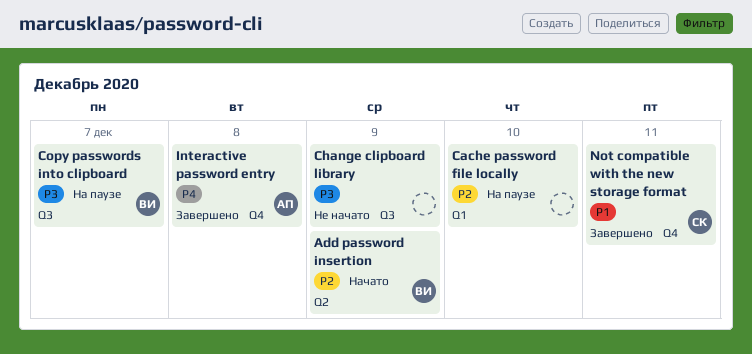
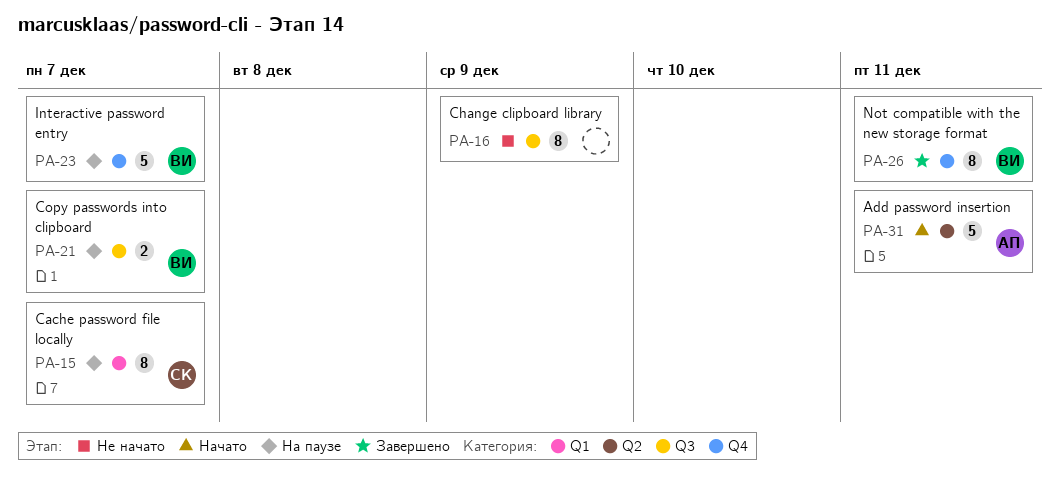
Add password insertion, owner: ВИ -> АП
Add password insertion, due: Dec 9 -> Dec 11
Cache password file locally, owner: none -> СК
Cache password file locally, due: Dec 10 -> Dec 7
Interactive password entry, status: Завершено -> На паузе
Interactive password entry, owner: АП -> ВИ
Interactive password entry, due: Dec 8 -> Dec 7
Not compatible with the new storage format, owner: СК -> ВИ

